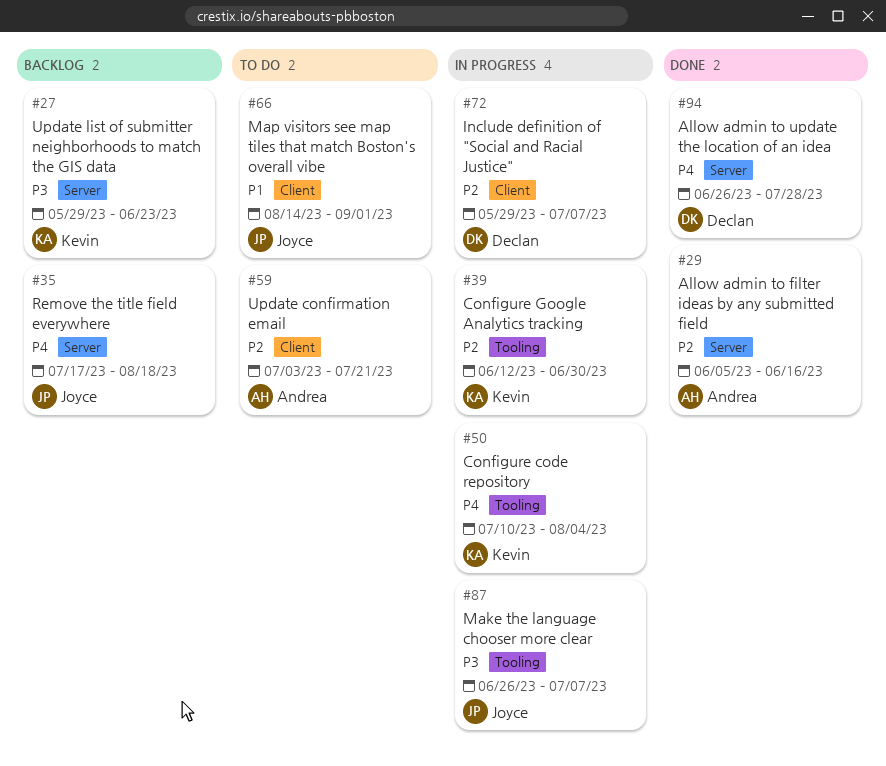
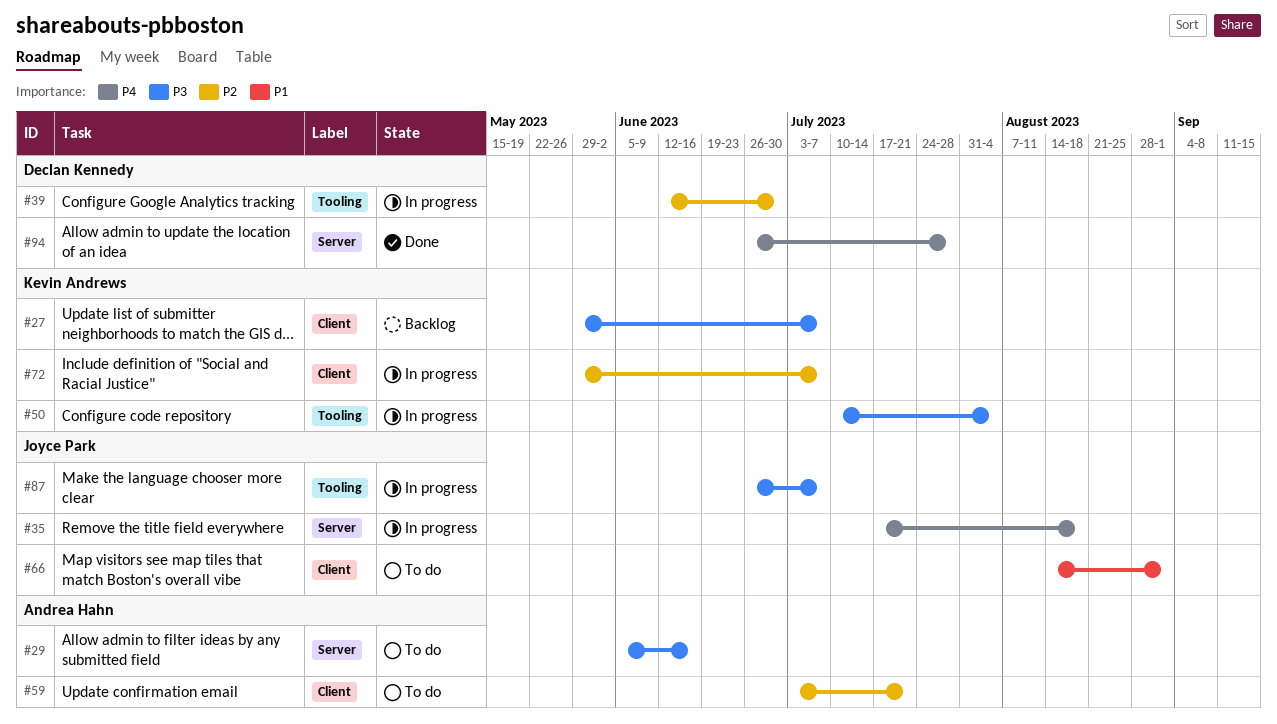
#27, label: Server -> Client
#27, due: Jun 23 -> Jul 7
#29, status: Done -> To do
#29, priority: P2 -> P3
#35, status: Backlog -> In progress
#39, owner: Kevin Andrews -> Declan Kennedy
#50, priority: P4 -> P3
#72, owner: Declan Kennedy -> Kevin Andrews

